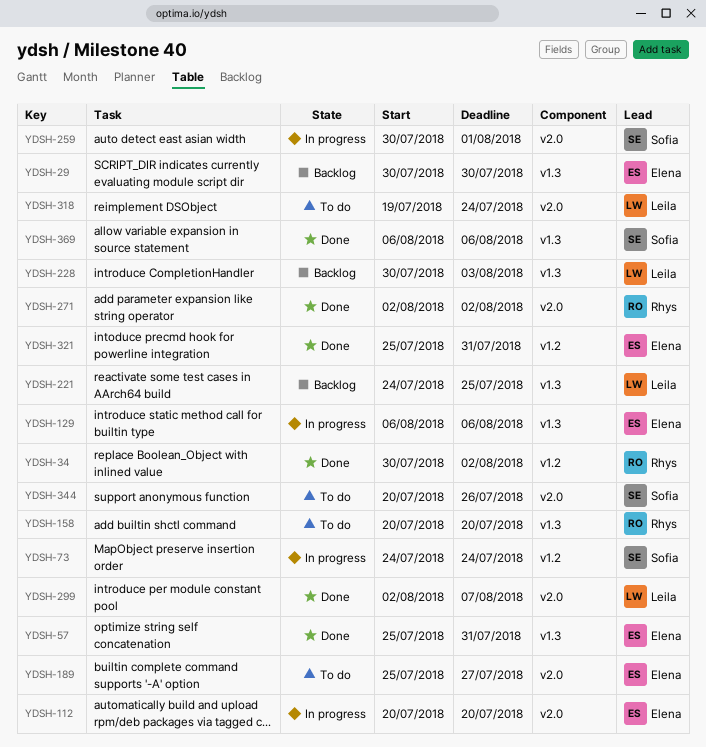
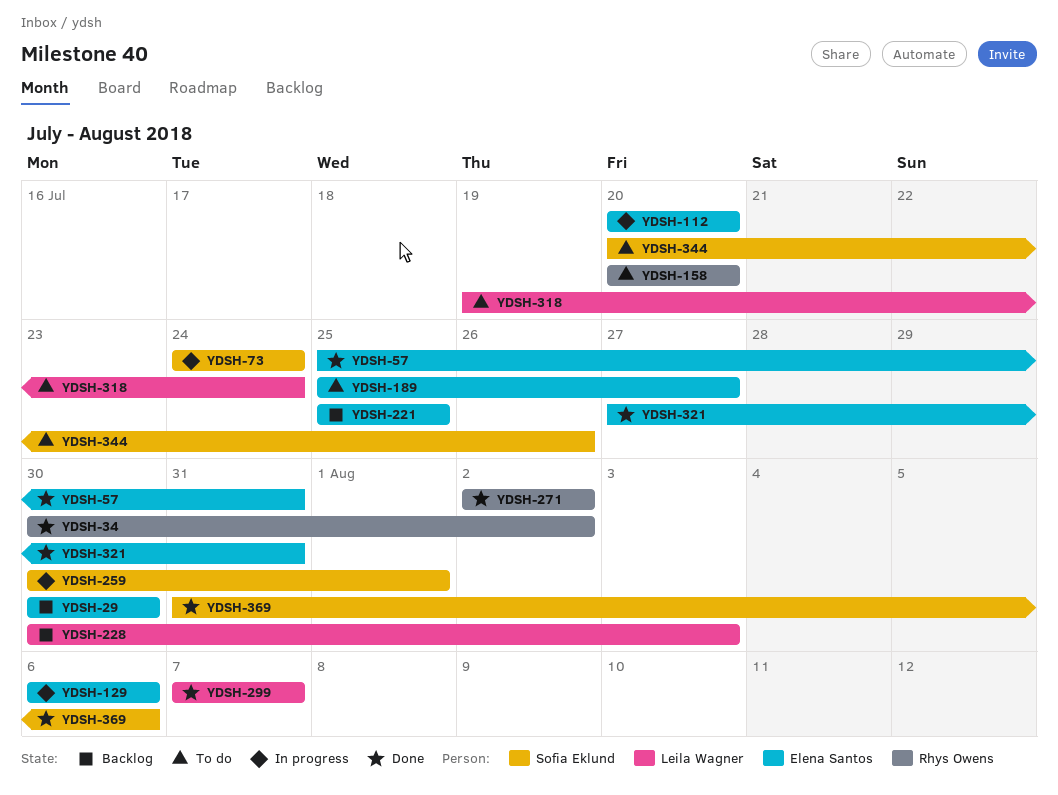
YDSH-221, owner: Leila Wagner -> Elena Santos
YDSH-221, start: Jul 24 -> Jul 25
YDSH-299, start: Aug 2 -> Aug 7
YDSH-321, start: Jul 25 -> Jul 27
YDSH-369, start: Aug 6 -> Jul 31

